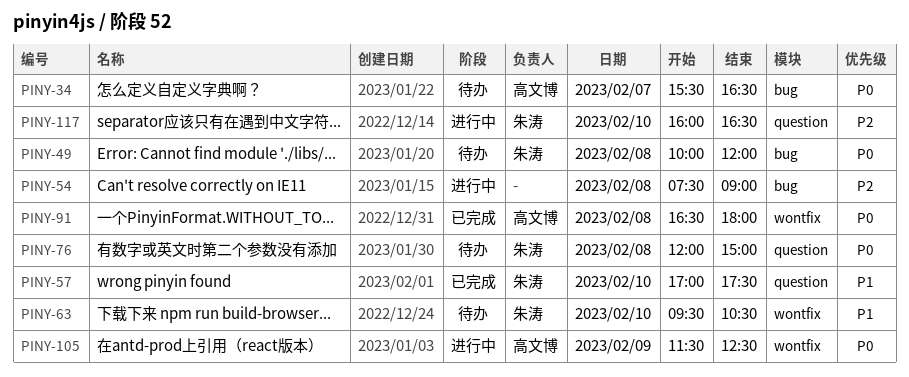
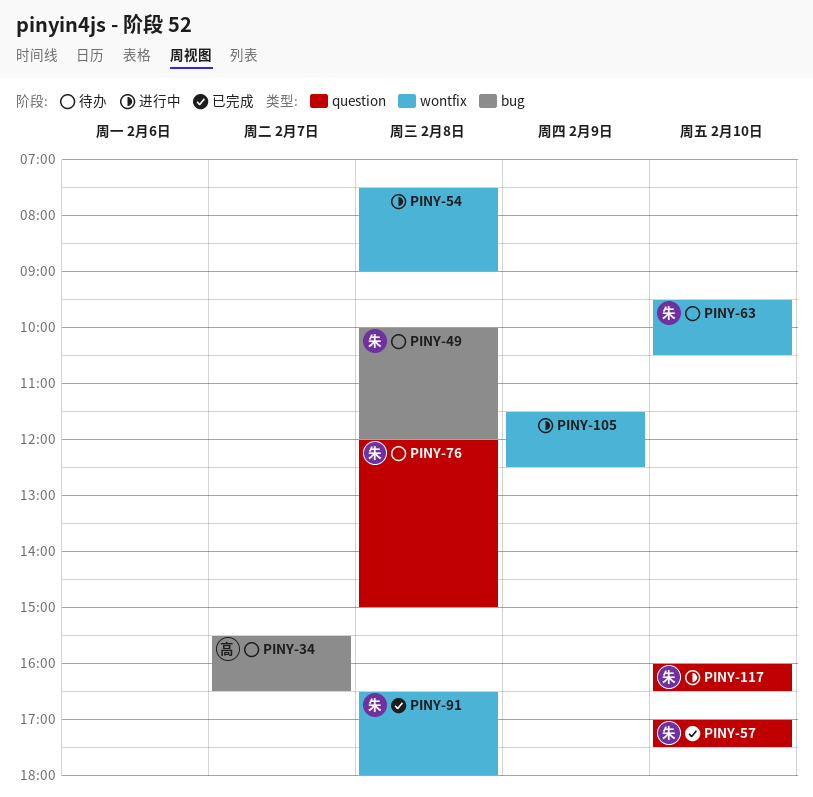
PINY-54, label: bug -> wontfix
PINY-91, owner: 高文博 -> 朱涛
PINY-105, owner: 高文博 -> none

